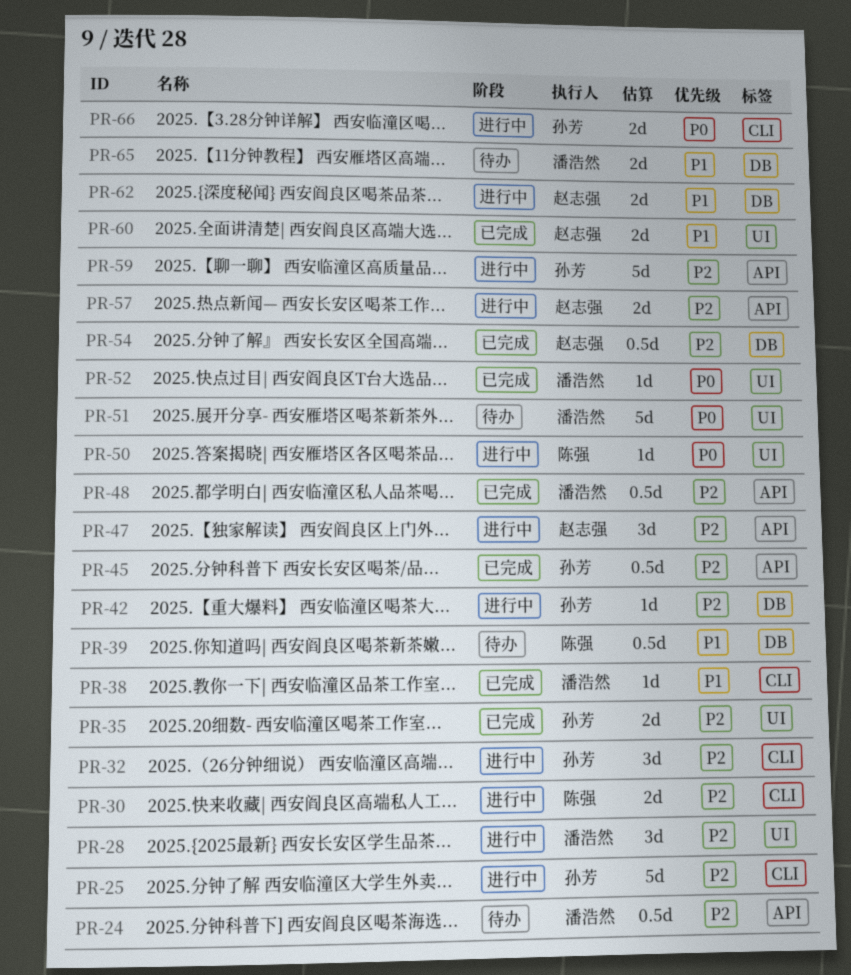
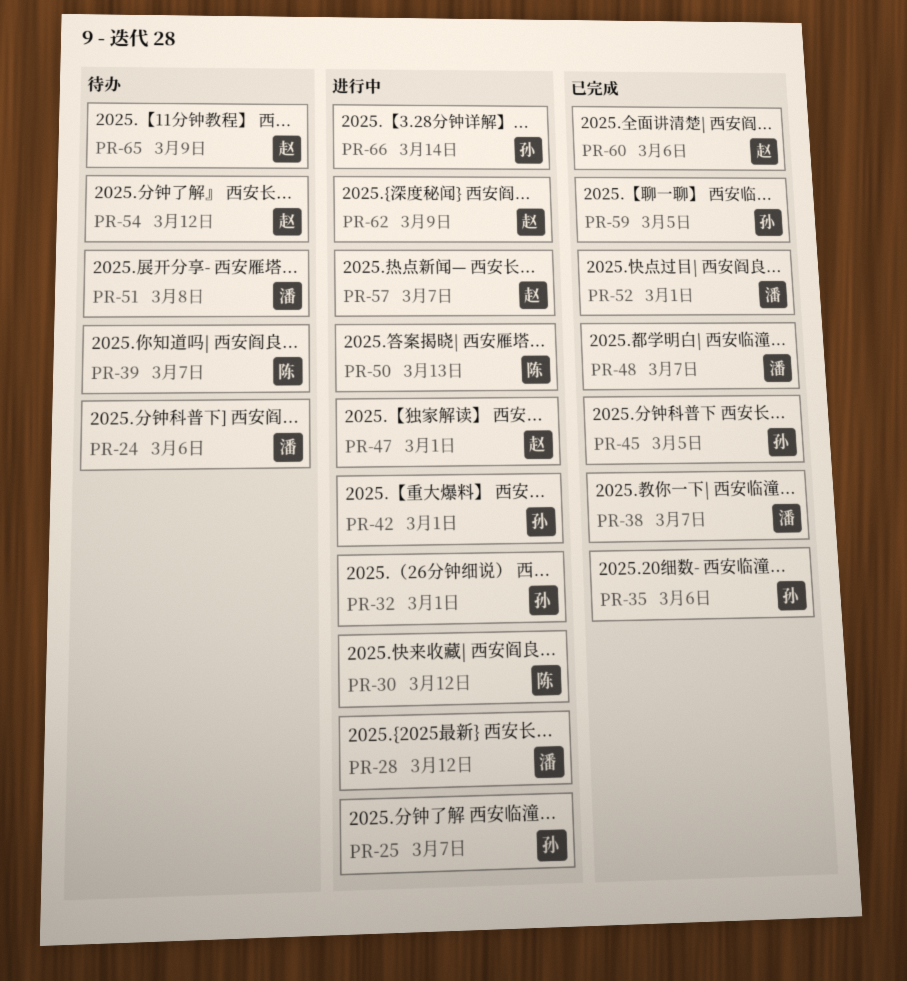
PR-54, status: 已完成 -> 待办
PR-59, status: 进行中 -> 已完成
PR-65, owner: 潘浩然 -> 赵志强

